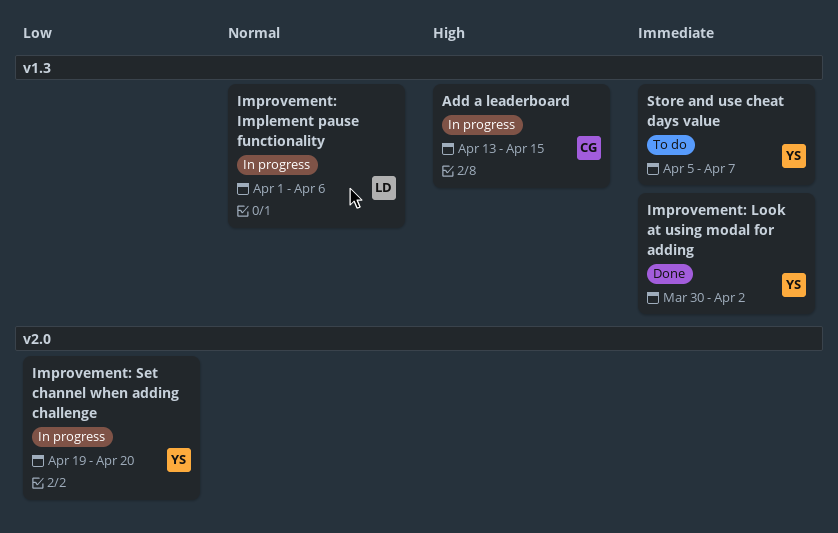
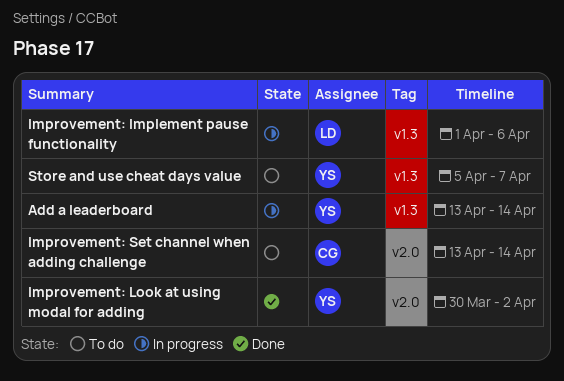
Add a leaderboard, owner: CG -> YS
Add a leaderboard, due: Apr 15 -> Apr 14
Improvement: Look at using modal for adding, label: v1.3 -> v2.0
Improvement: Set channel when adding challenge, status: In progress -> To do
Improvement: Set channel when adding challenge, owner: YS -> CG
Improvement: Set channel when adding challenge, start: Apr 19 -> Apr 13
Improvement: Set channel when adding challenge, due: Apr 20 -> Apr 14

